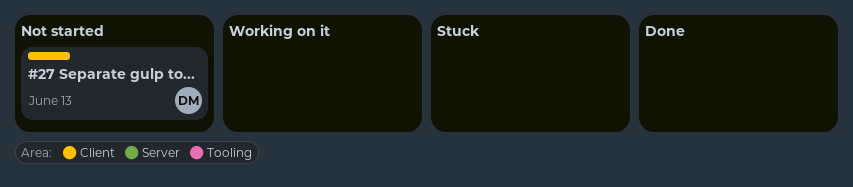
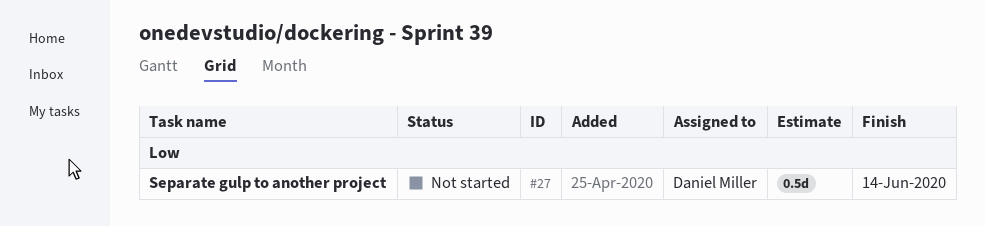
#27, due: Jun 13 -> Jun 14

